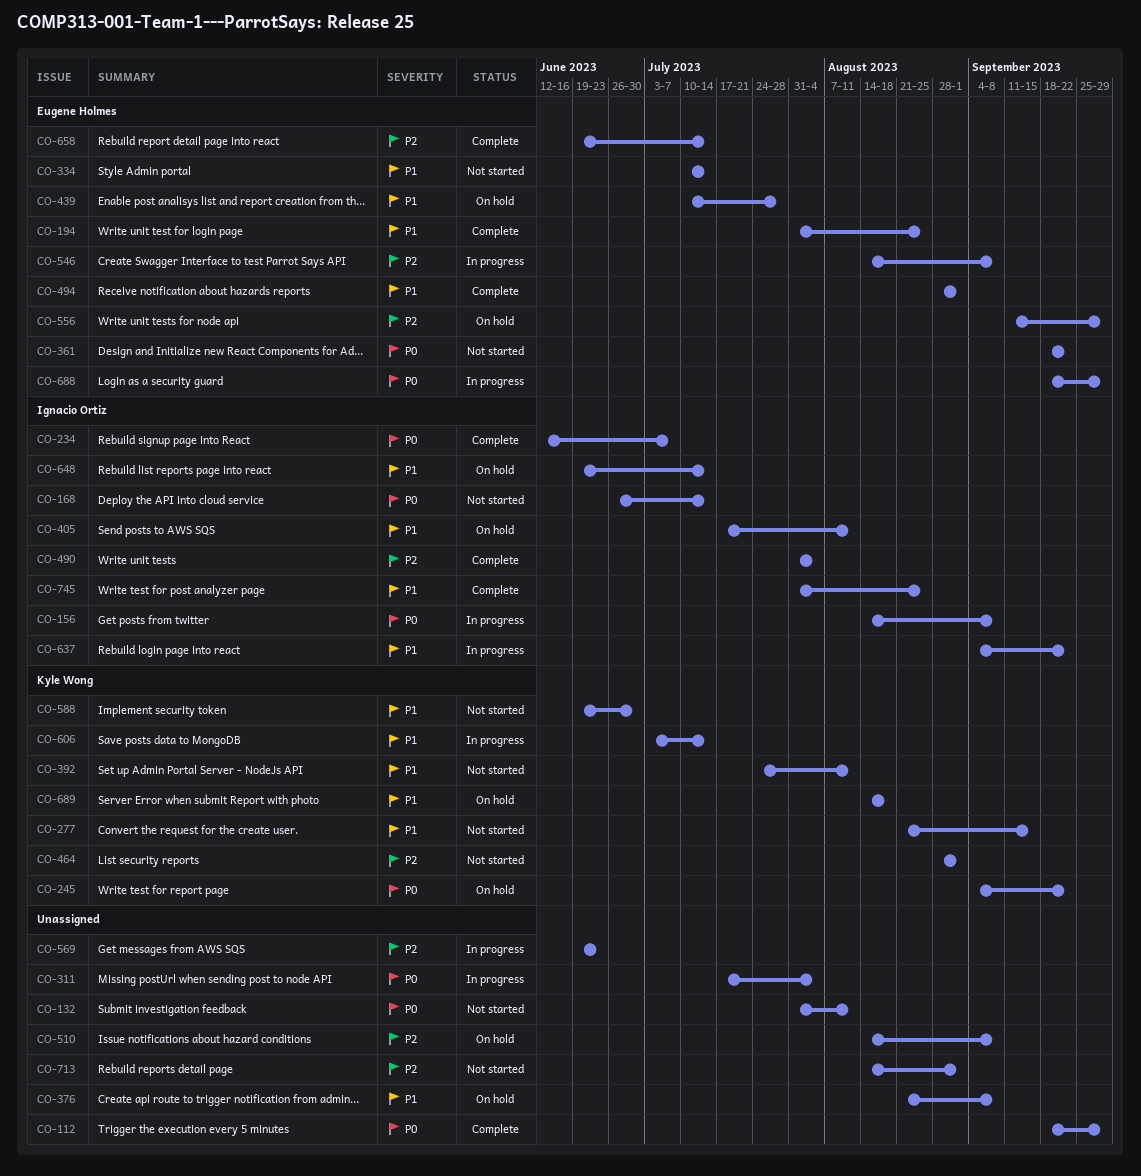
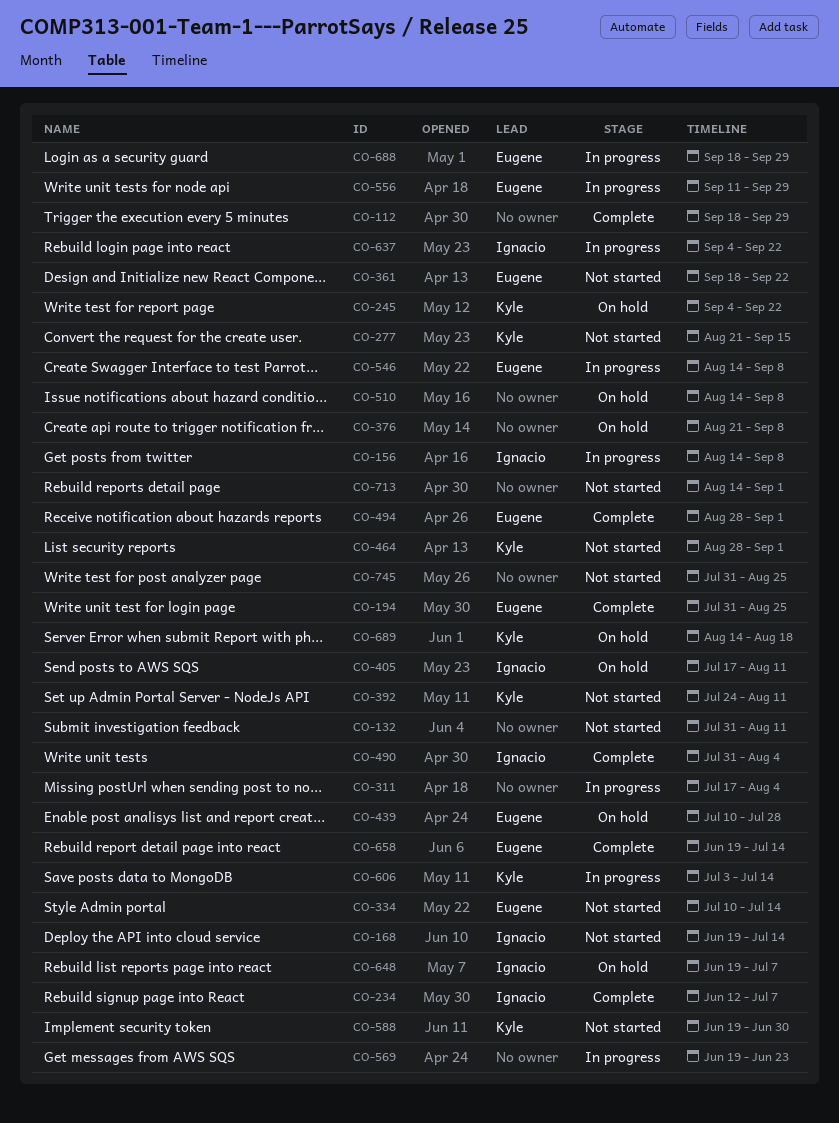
CO-168, start: Jun 26 -> Jun 19
CO-556, status: On hold -> In progress
CO-648, due: Jul 14 -> Jul 7
CO-745, status: Complete -> Not started
CO-745, owner: Ignacio Ortiz -> none

